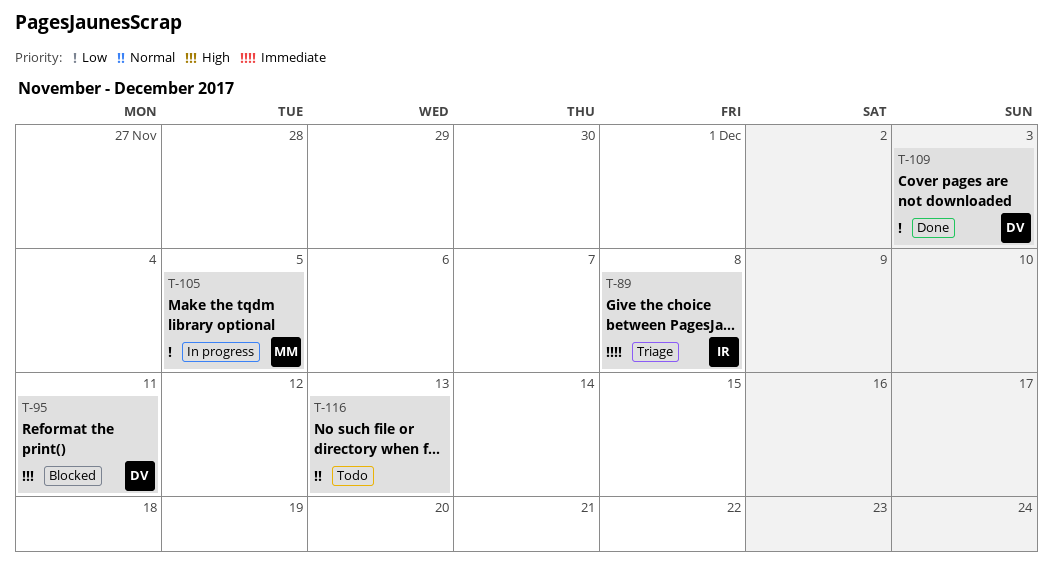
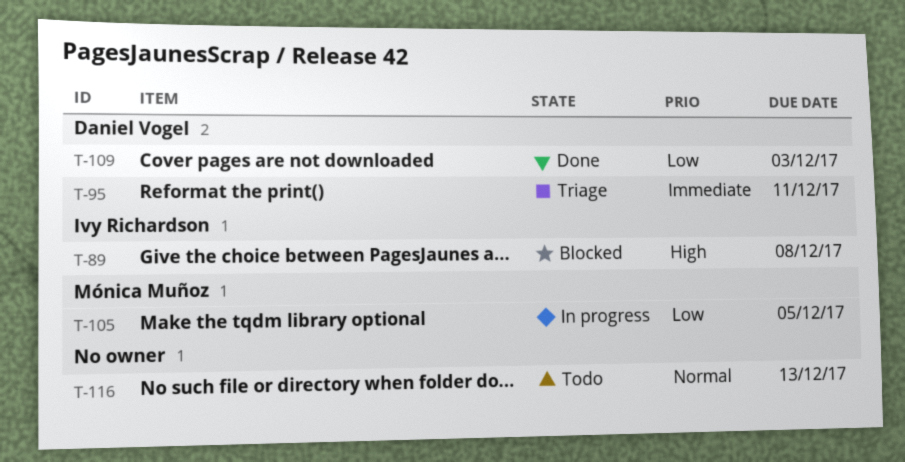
T-89, status: Triage -> Blocked
T-89, priority: Immediate -> High
T-95, status: Blocked -> Triage
T-95, priority: High -> Immediate

